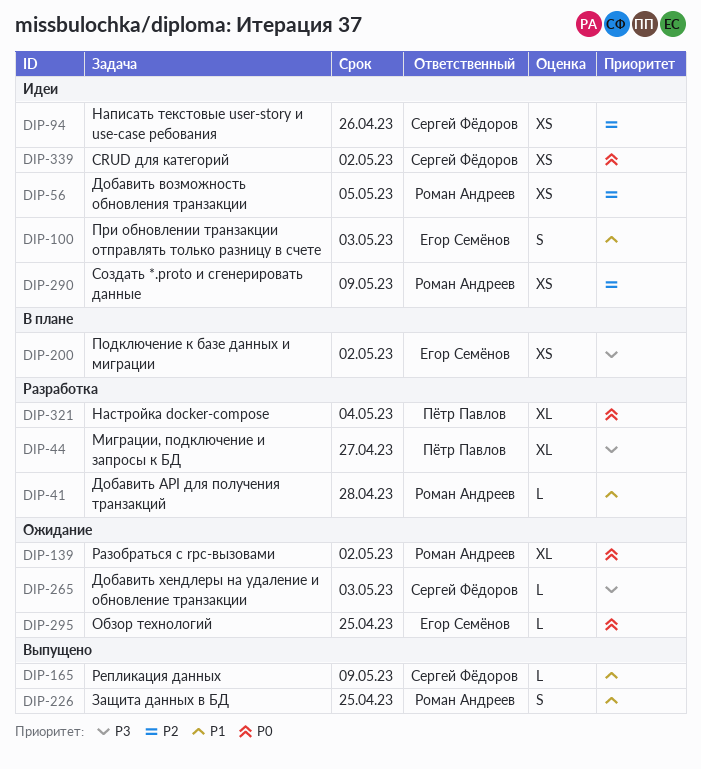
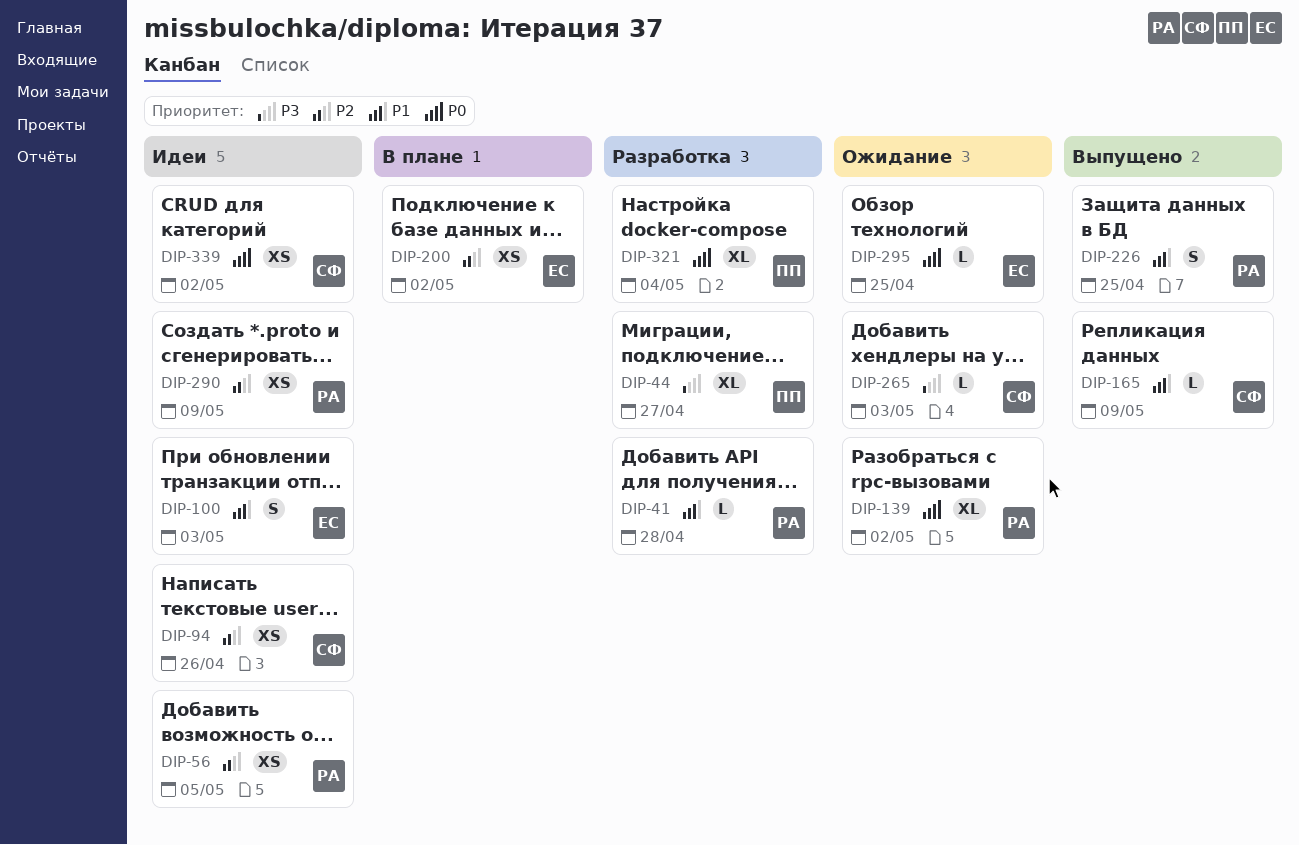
DIP-200, priority: P3 -> P2

